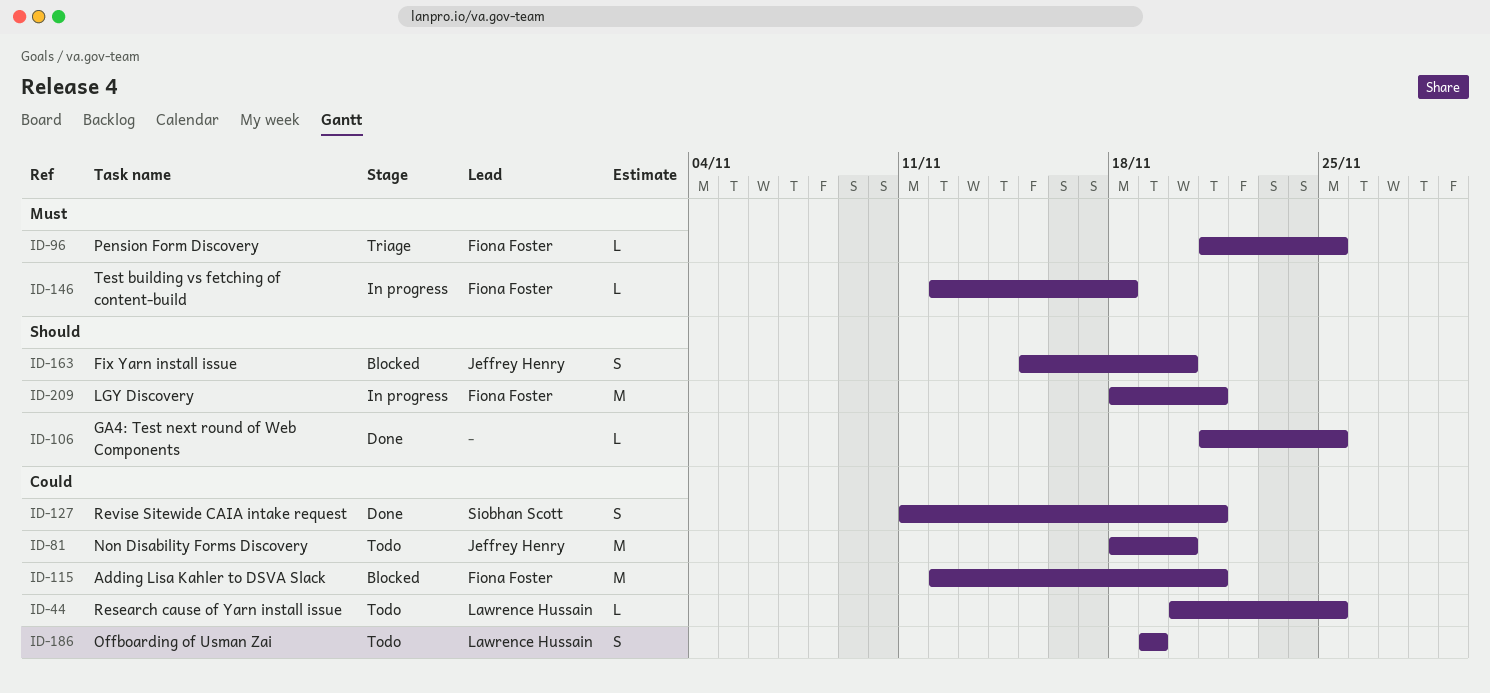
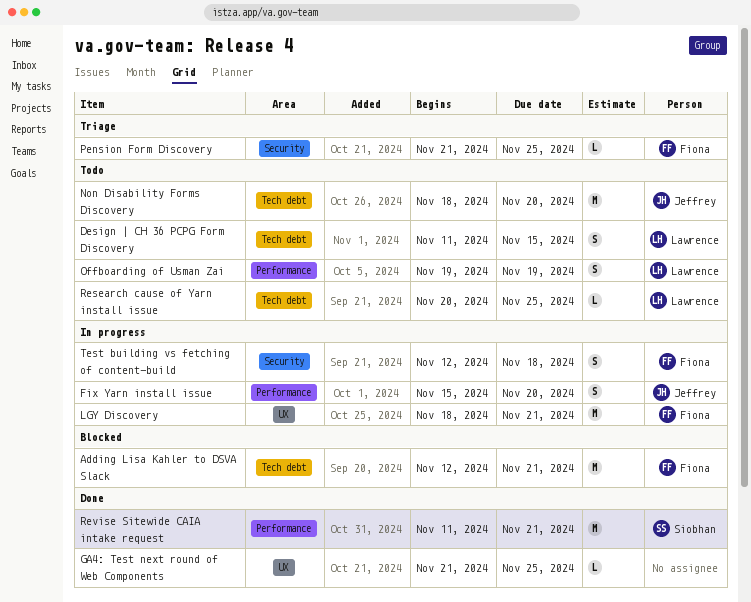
Design | CH 36 PCPG Form Discovery: none -> present
Fix Yarn install issue, status: Blocked -> In progress
Revise Sitewide CAIA intake request, estimate: S -> M
Test building vs fetching of content-build, estimate: L -> S

